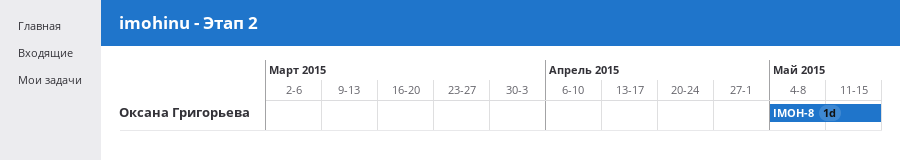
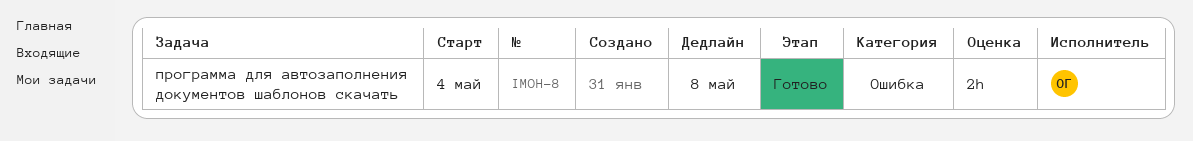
IMOH-8, estimate: 1d -> 2h
IMOH-8, due: May 15 -> May 8

